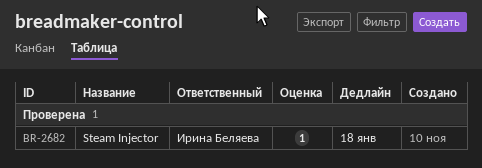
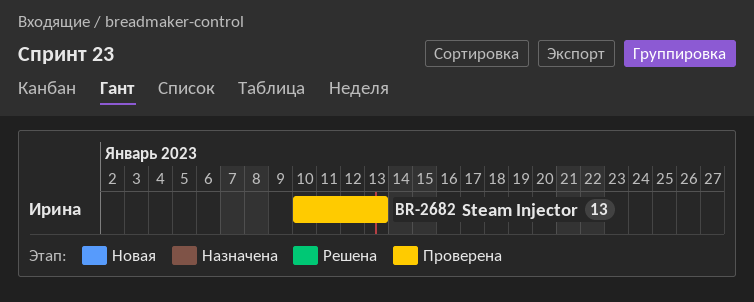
BR-2682, estimate: 1 -> 13
BR-2682, due: Jan 18 -> Jan 13

